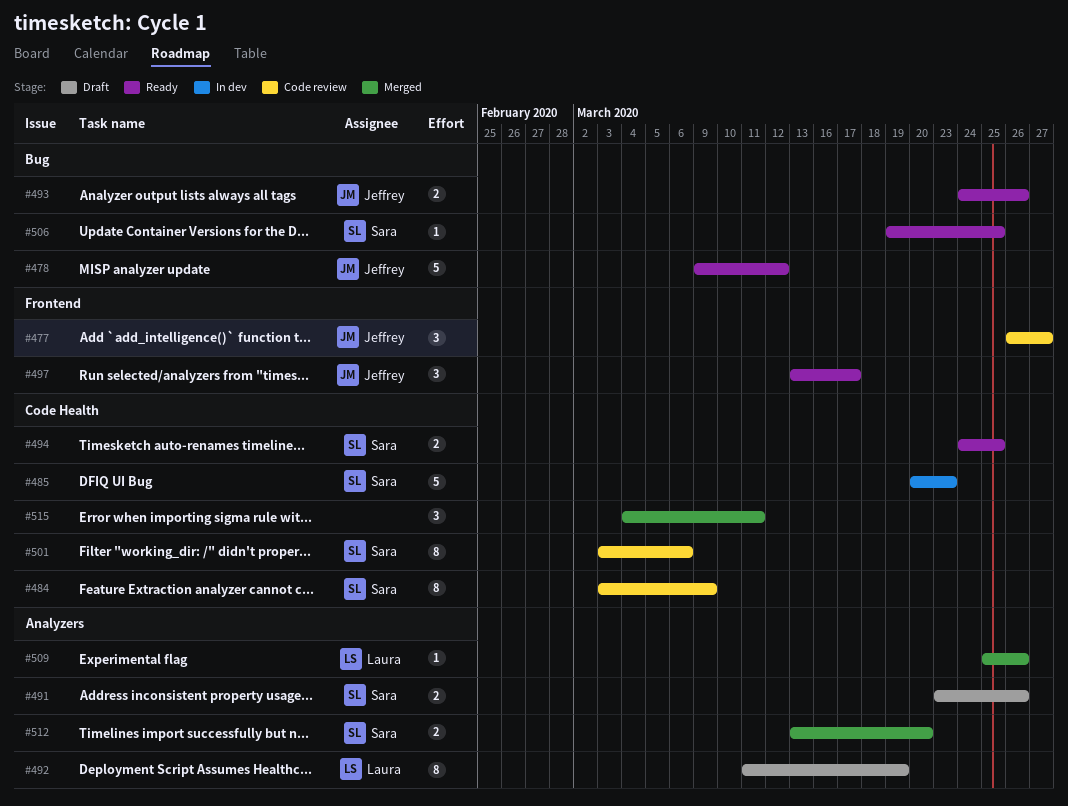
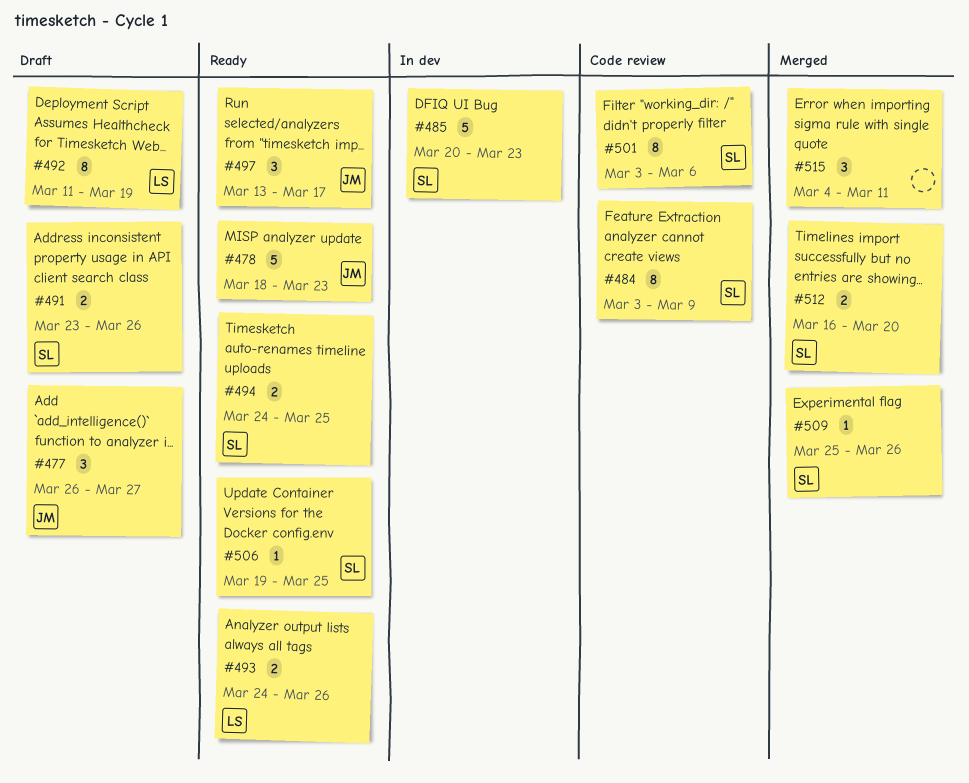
#477, status: Code review -> Draft
#478, start: Mar 9 -> Mar 18
#478, due: Mar 12 -> Mar 23
#493, owner: Jeffrey -> Laura
#509, owner: Laura -> Sara
#512, start: Mar 13 -> Mar 16

